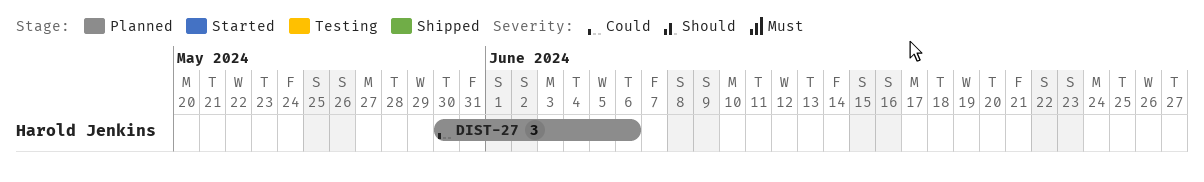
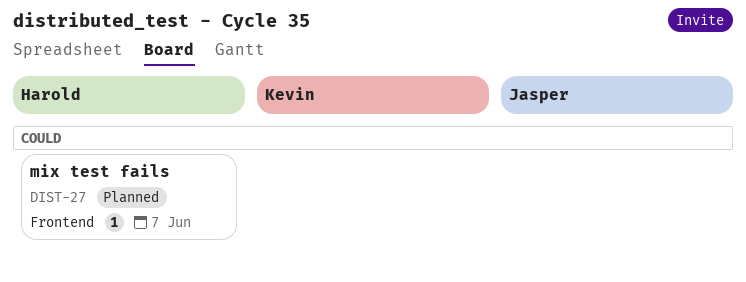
DIST-27, estimate: 3 -> 1
DIST-27, due: Jun 6 -> Jun 7

